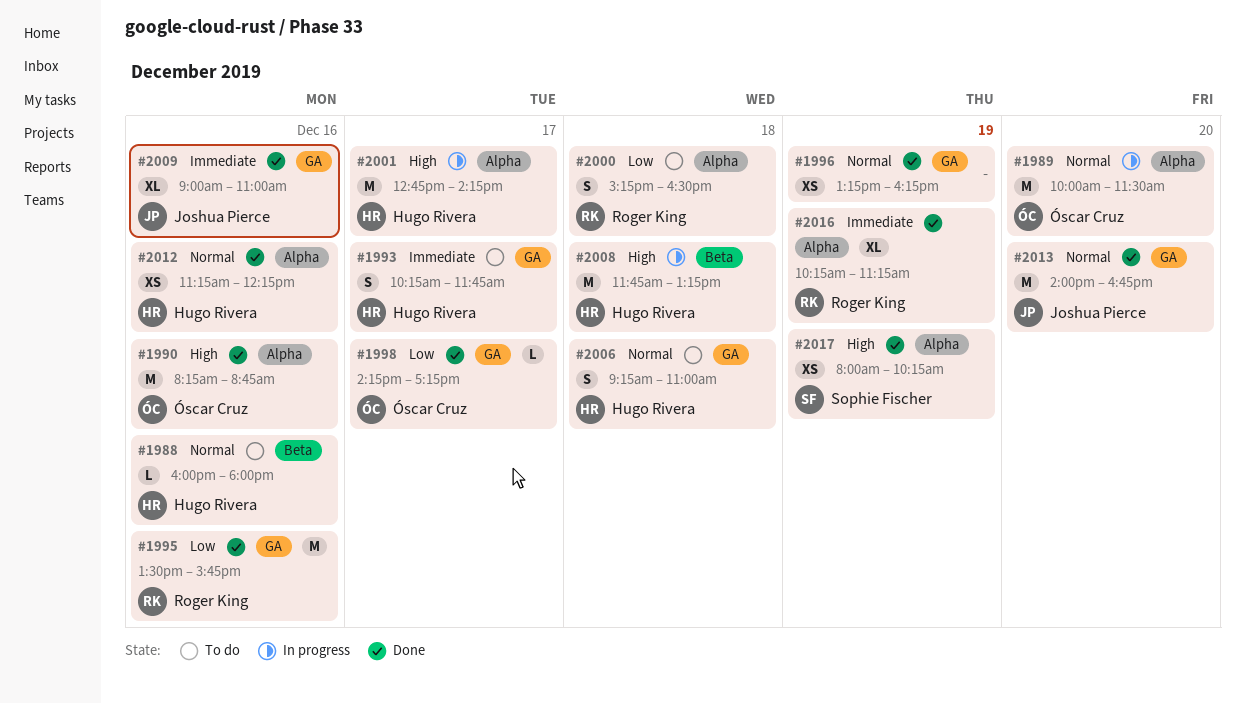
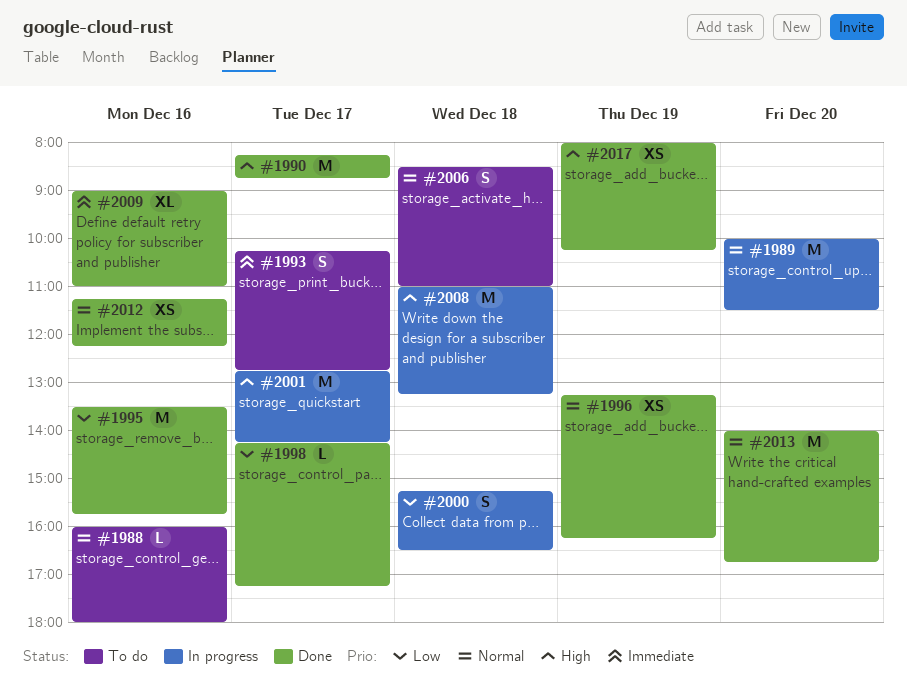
#1990, day: Dec 16 -> Dec 17
#1993, ends: 11:45 -> 12:45
#2000, status: To do -> In progress
#2006, begins: 09:15 -> 08:30
#2008, begins: 11:45 -> 11:00
#2016: present -> none

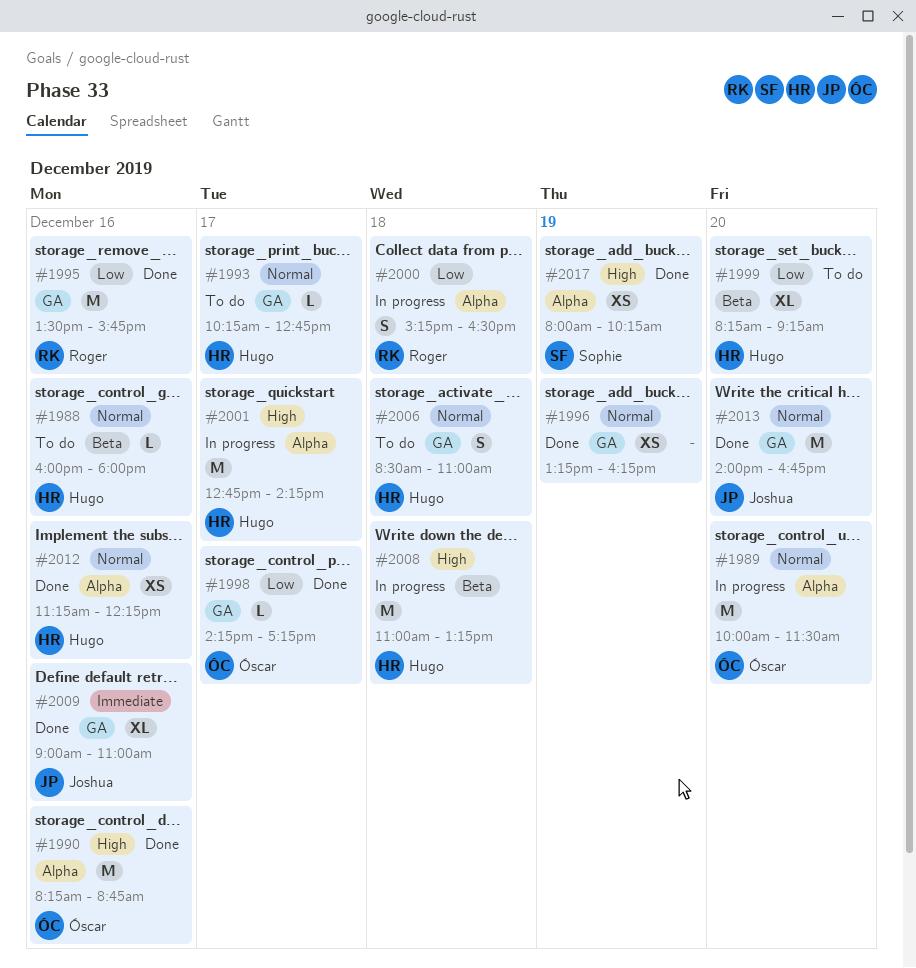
#1990, day: Dec 17 -> Dec 16
#1993, priority: Immediate -> Normal
#1993, estimate: S -> L
#1999: none -> present

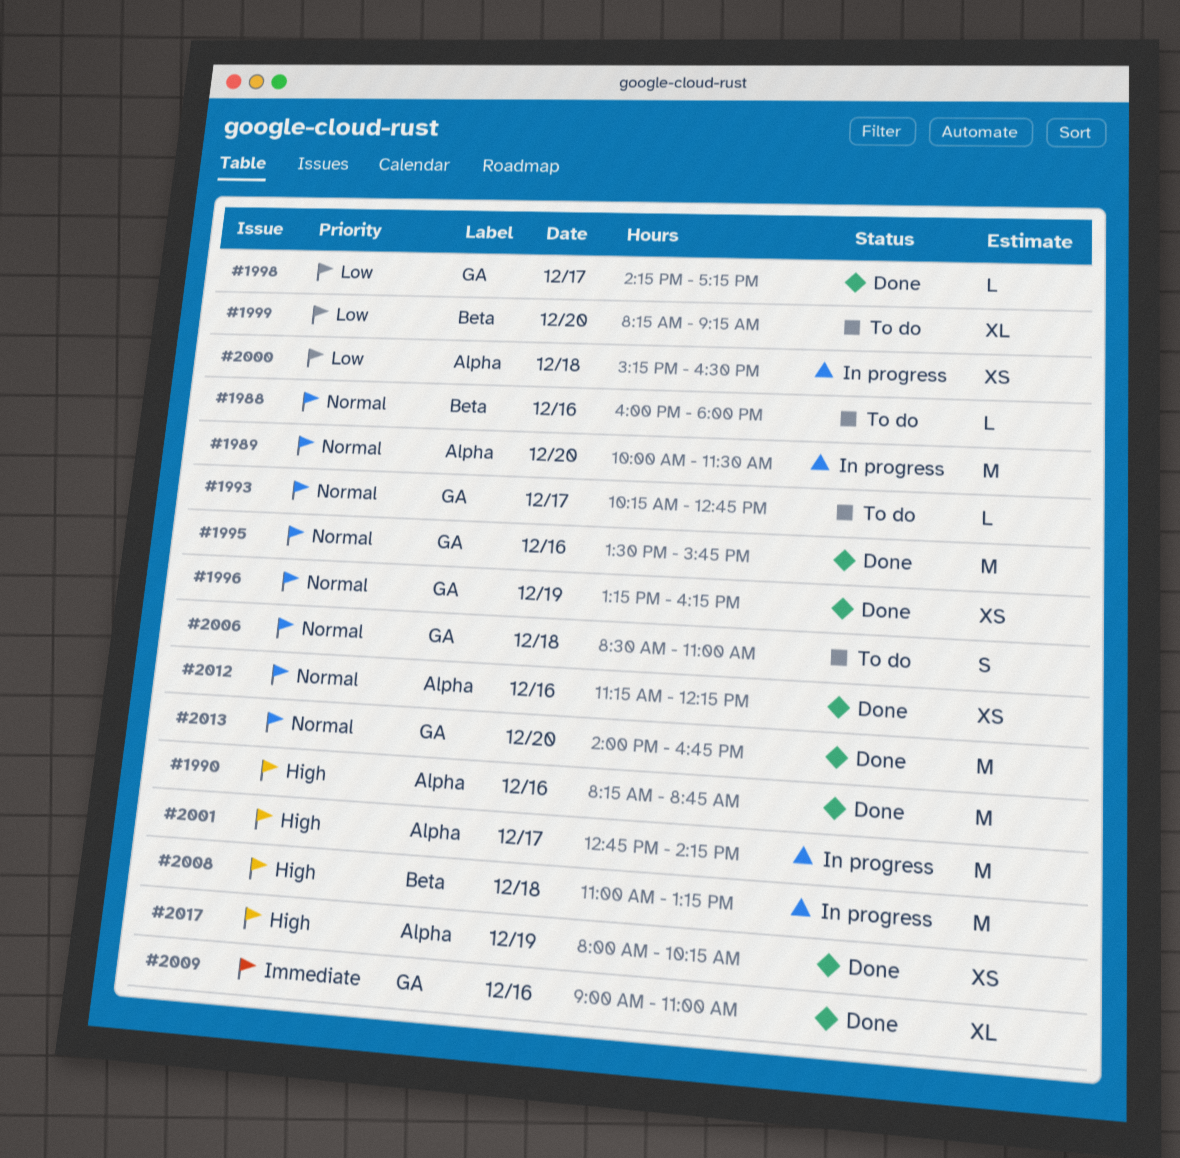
#1995, priority: Low -> Normal
#2000, estimate: S -> XS

